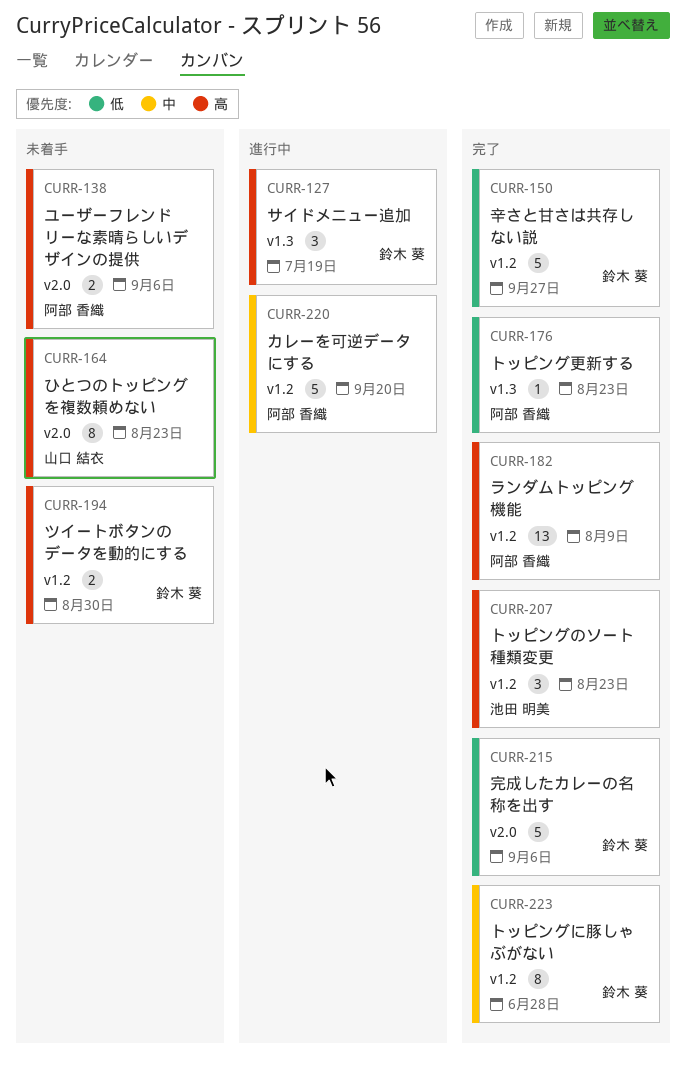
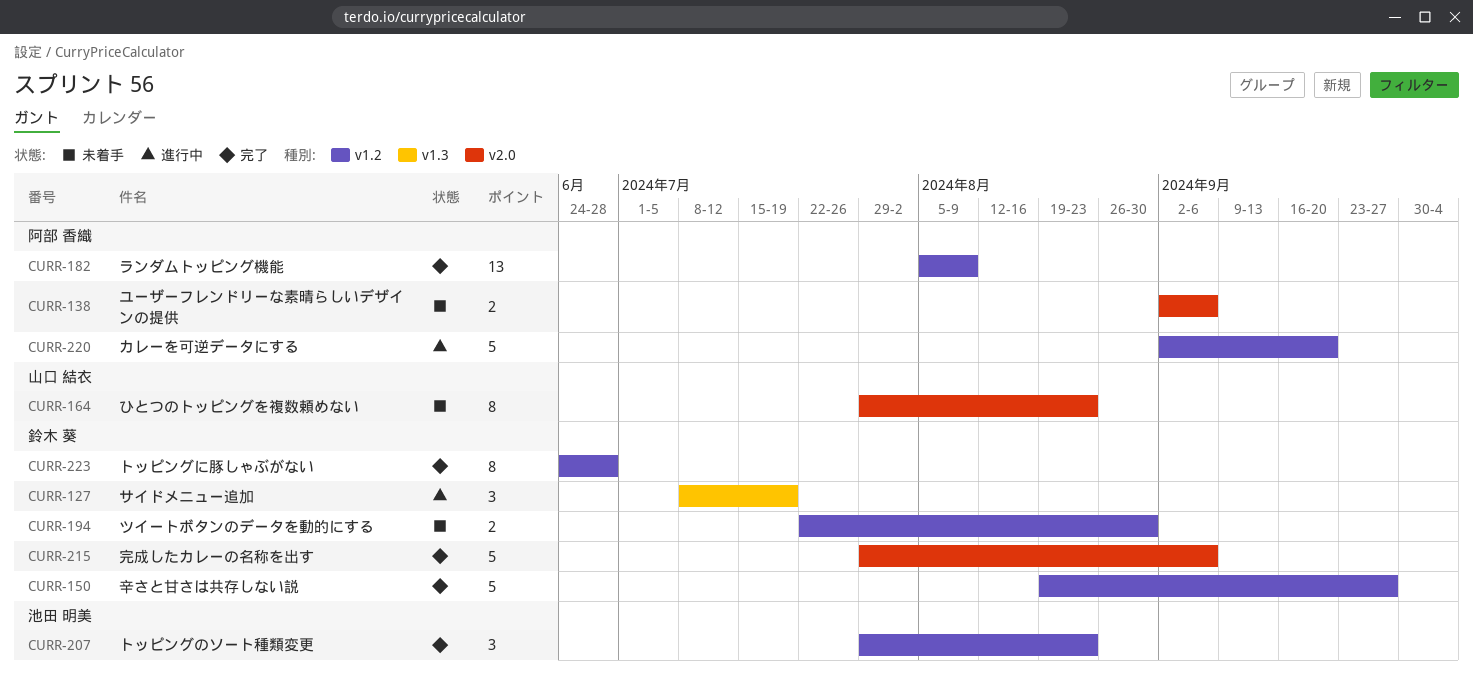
CURR-176: present -> none

